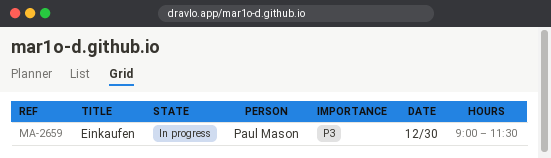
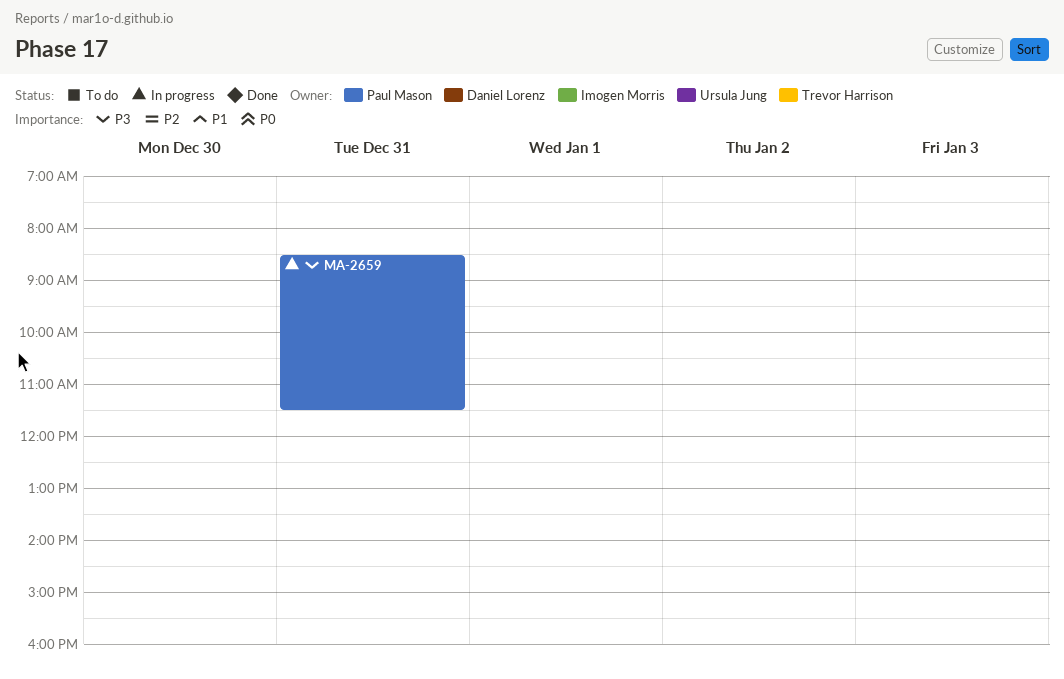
MA-2659, day: Dec 30 -> Dec 31
MA-2659, begins: 09:00 -> 08:30

